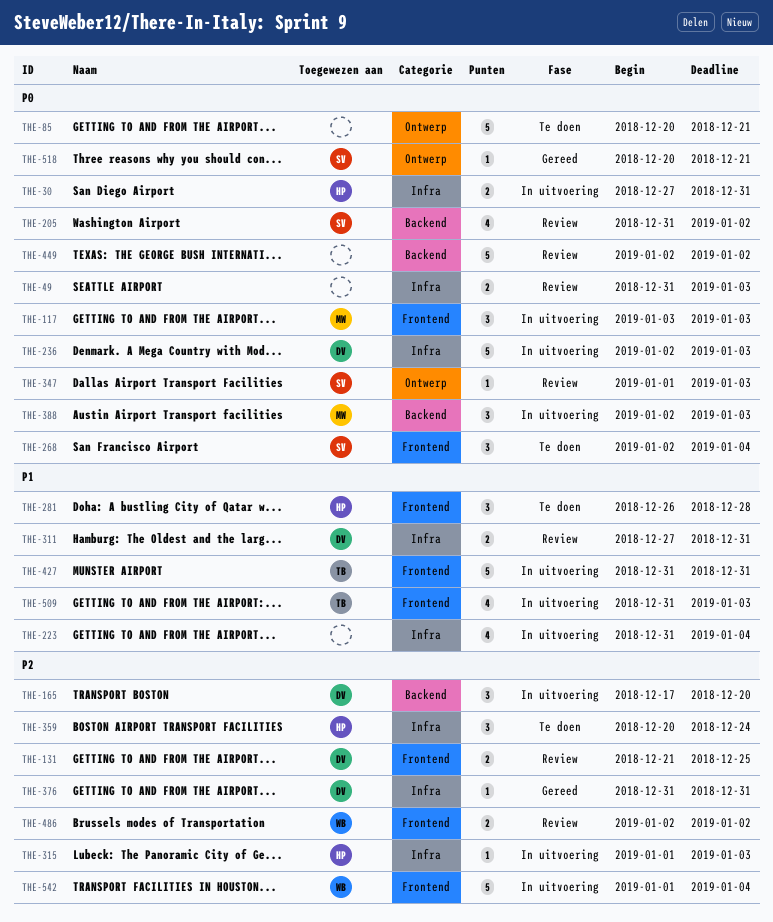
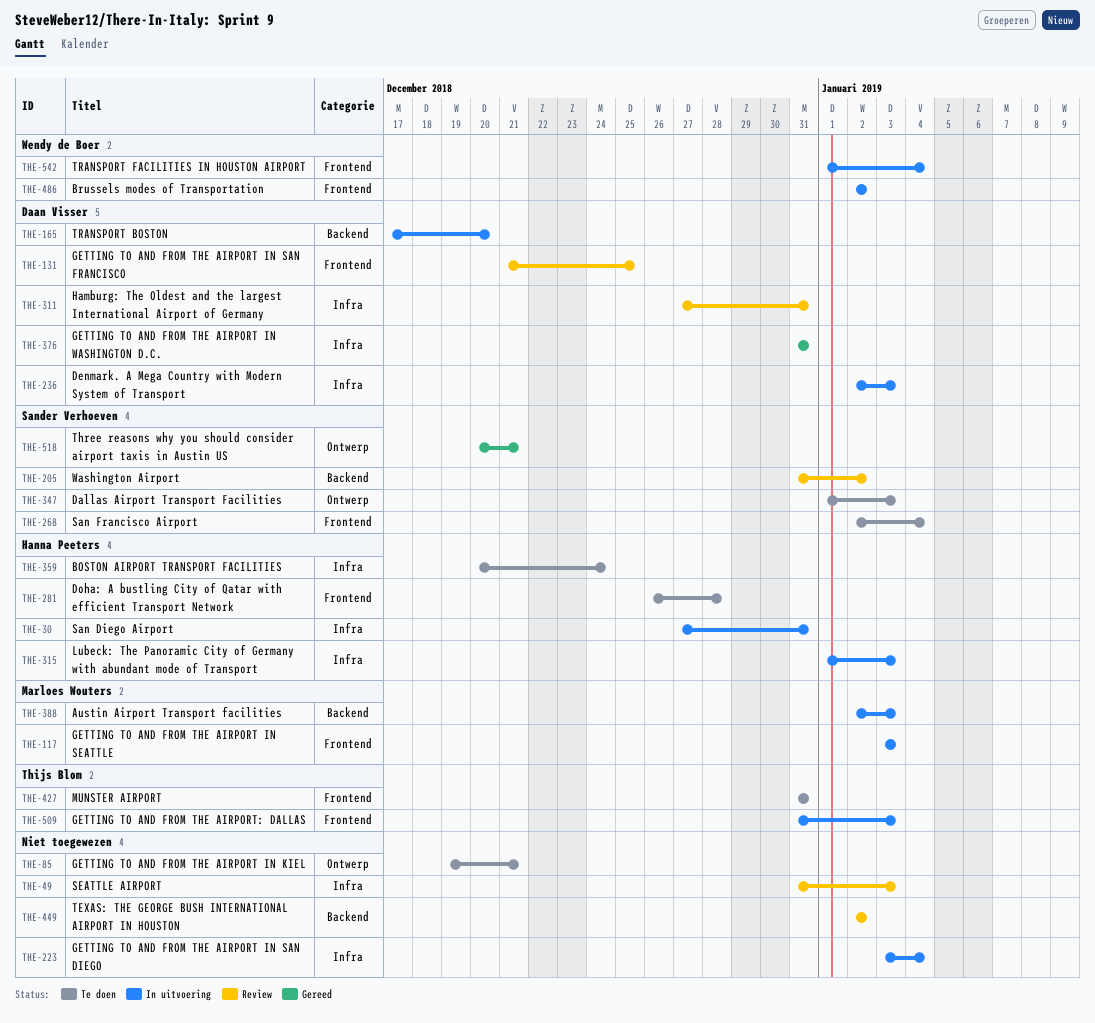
THE-85, start: Dec 20 -> Dec 19
THE-223, start: Dec 31 -> Jan 3
THE-347, status: Review -> Te doen
THE-427, status: In uitvoering -> Te doen
THE-486, status: Review -> In uitvoering

